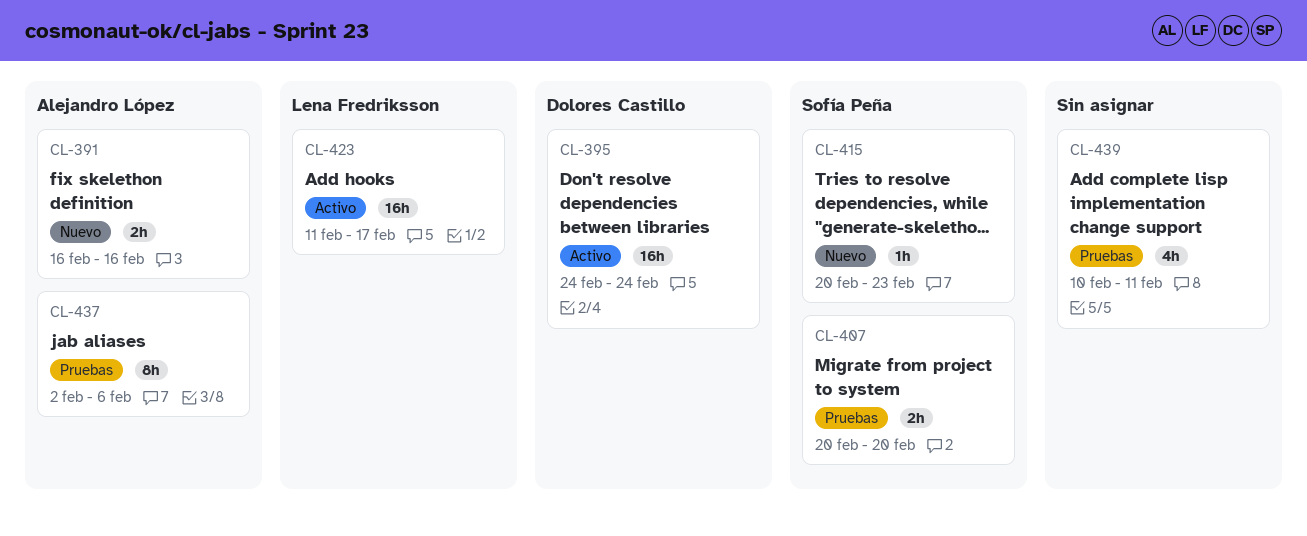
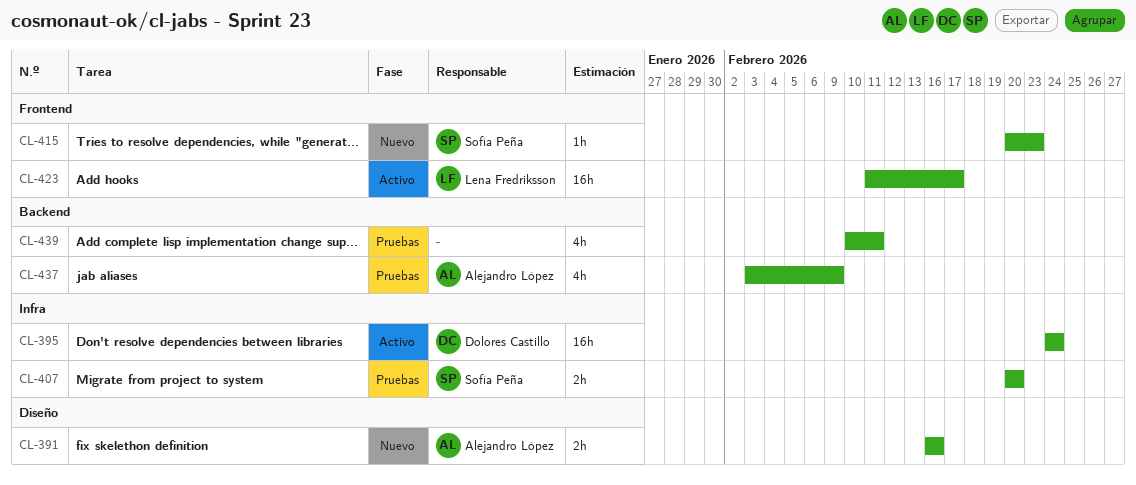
CL-437, estimate: 8h -> 4h
CL-437, start: Feb 2 -> Feb 3
CL-437, due: Feb 6 -> Feb 9

